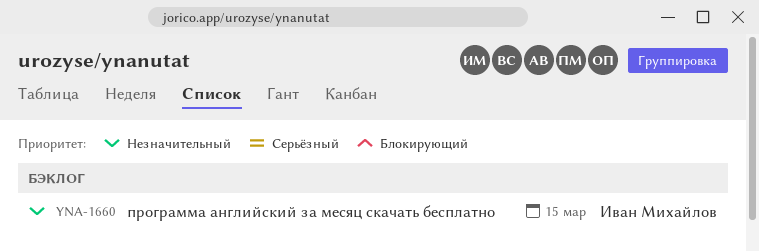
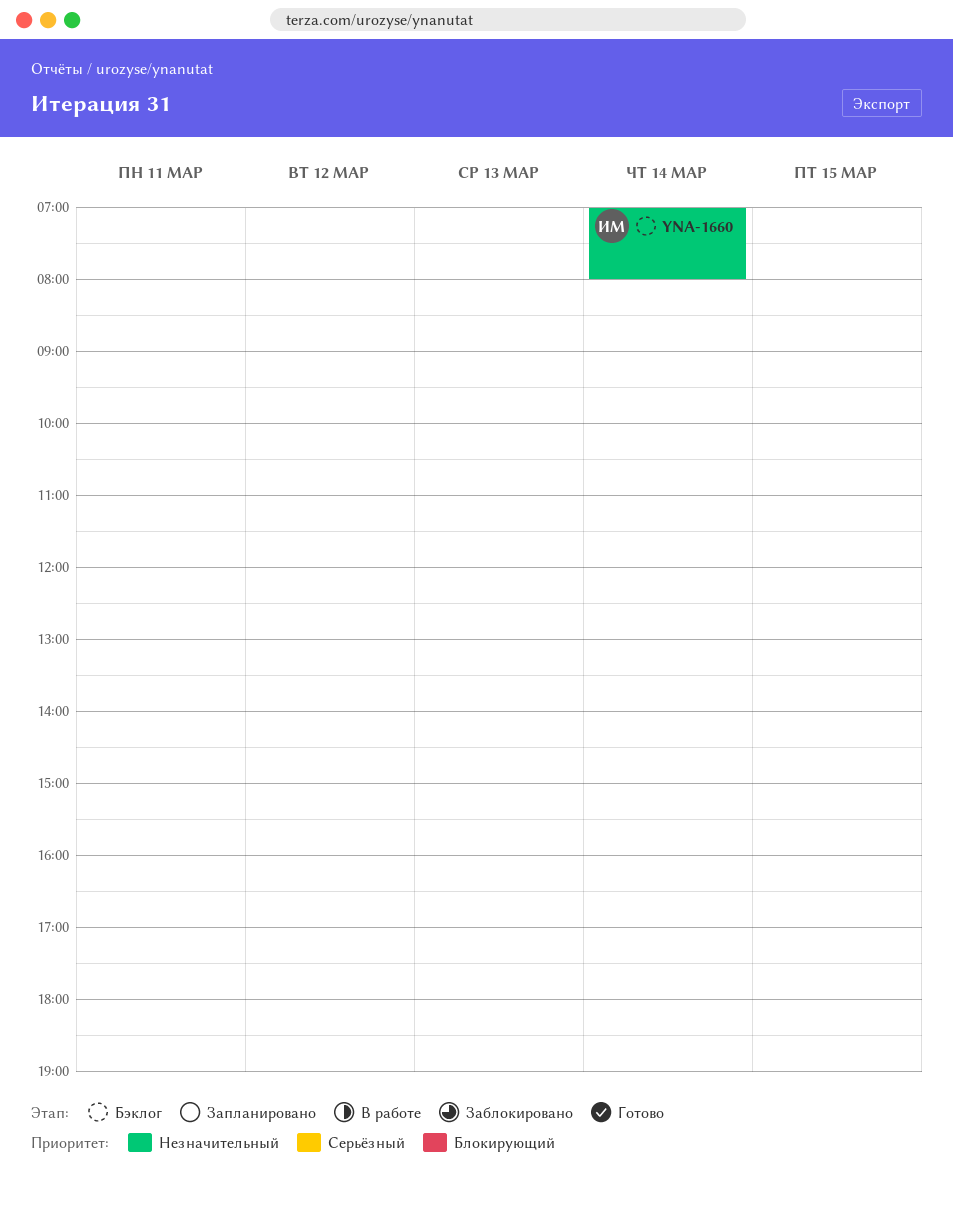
YNA-1660, day: Mar 15 -> Mar 14

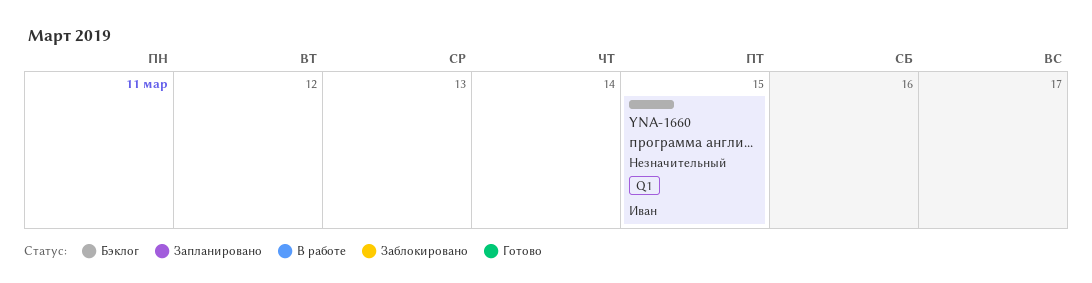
YNA-1660, day: Mar 14 -> Mar 15

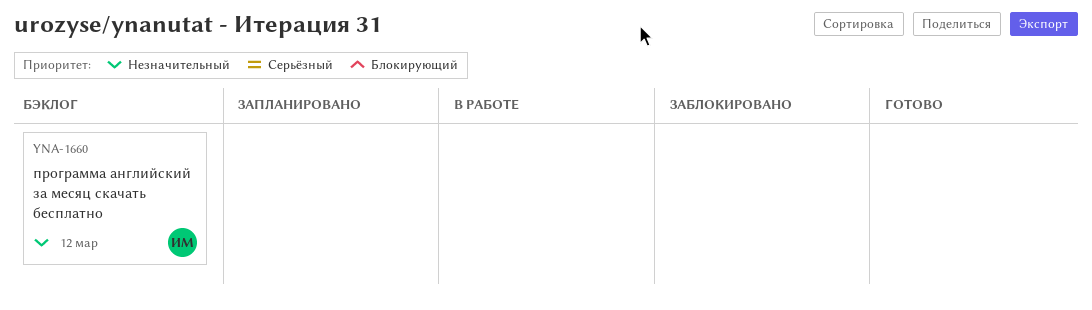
YNA-1660, day: Mar 15 -> Mar 12

